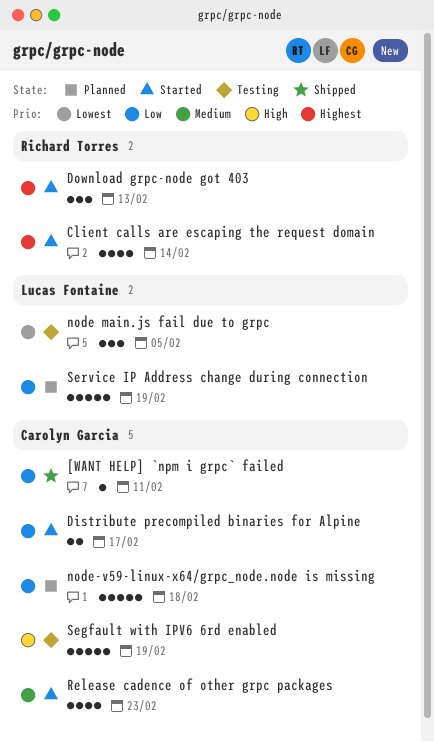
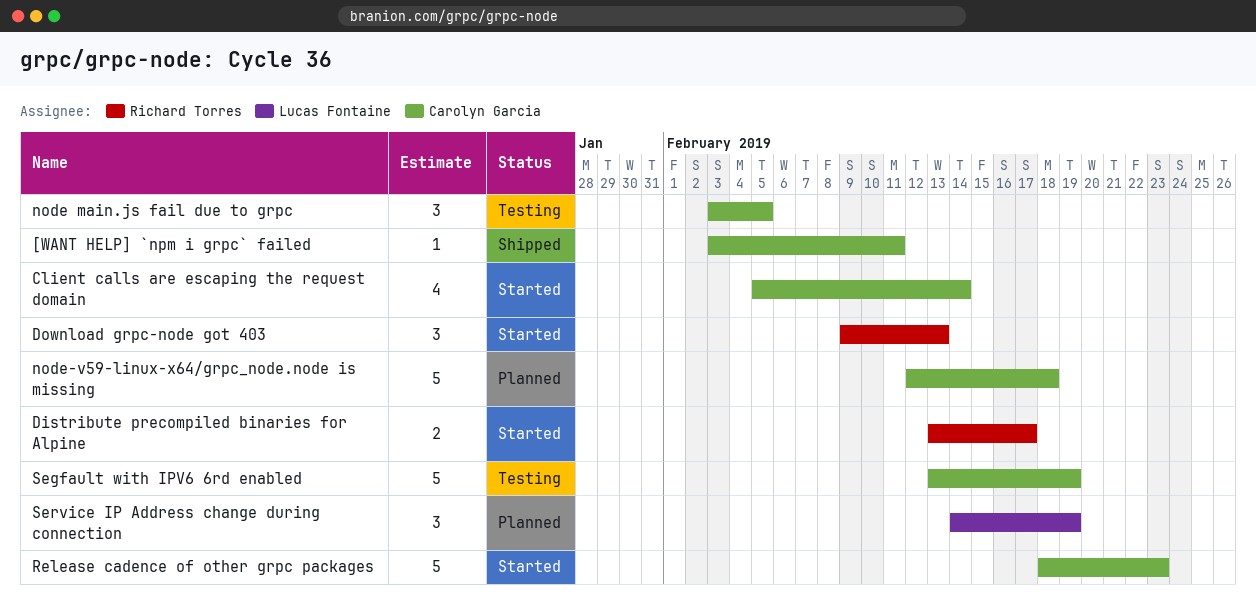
Client calls are escaping the request domain, owner: Richard Torres -> Carolyn Garcia
Distribute precompiled binaries for Alpine, owner: Carolyn Garcia -> Richard Torres
node main.js fail due to grpc, owner: Lucas Fontaine -> Carolyn Garcia
Release cadence of other grpc packages, estimate: 4 -> 5
Service IP Address change during connection, estimate: 5 -> 3

